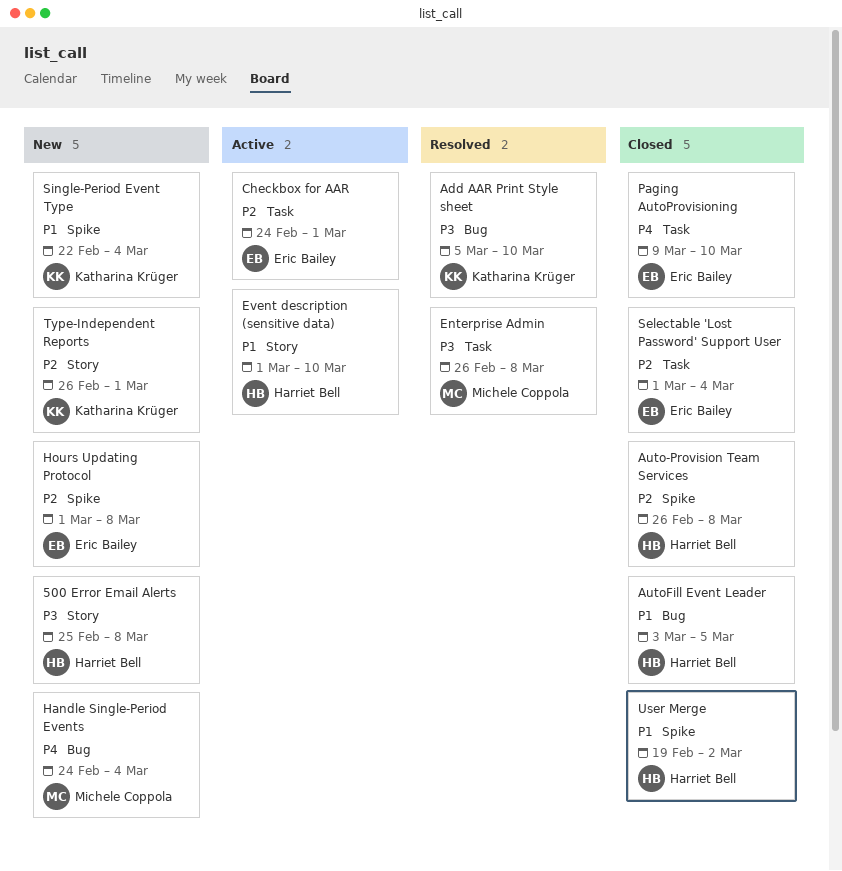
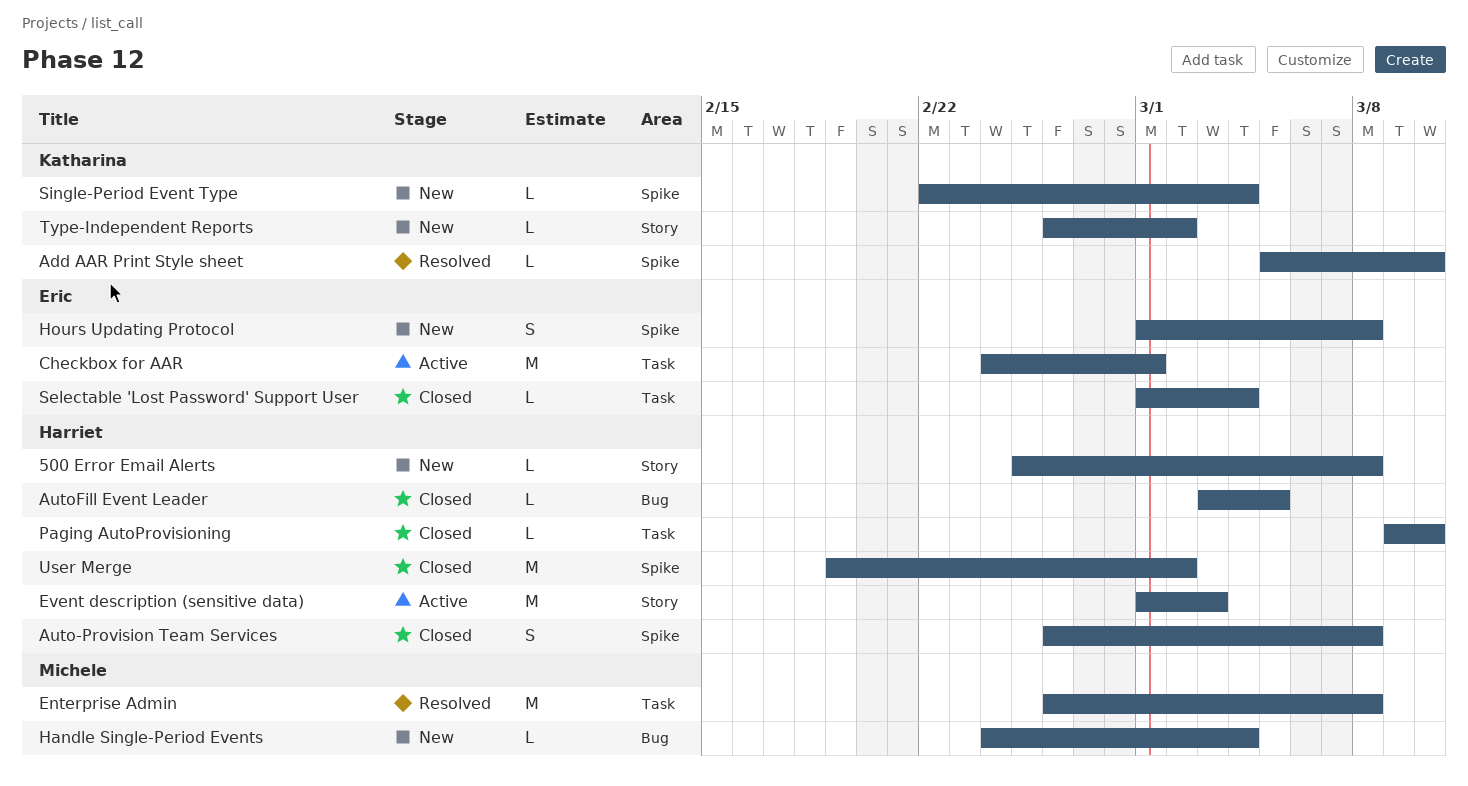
Add AAR Print Style sheet, label: Bug -> Spike
Event description (sensitive data), due: Mar 10 -> Mar 3
Paging AutoProvisioning, owner: Eric Bailey -> Harriet Bell
Type-Independent Reports, due: Mar 1 -> Mar 2

